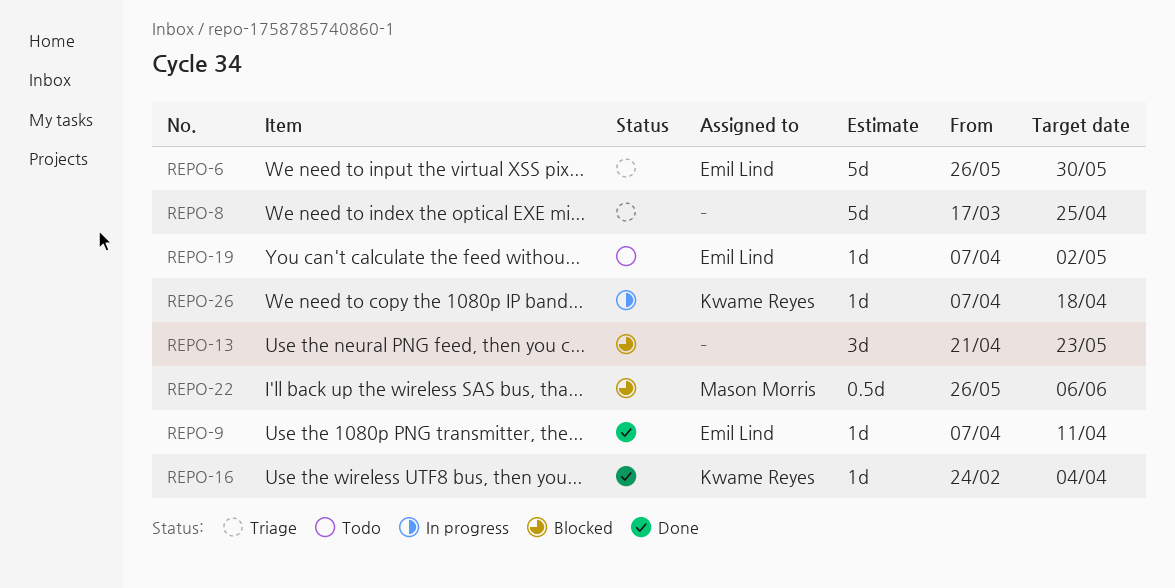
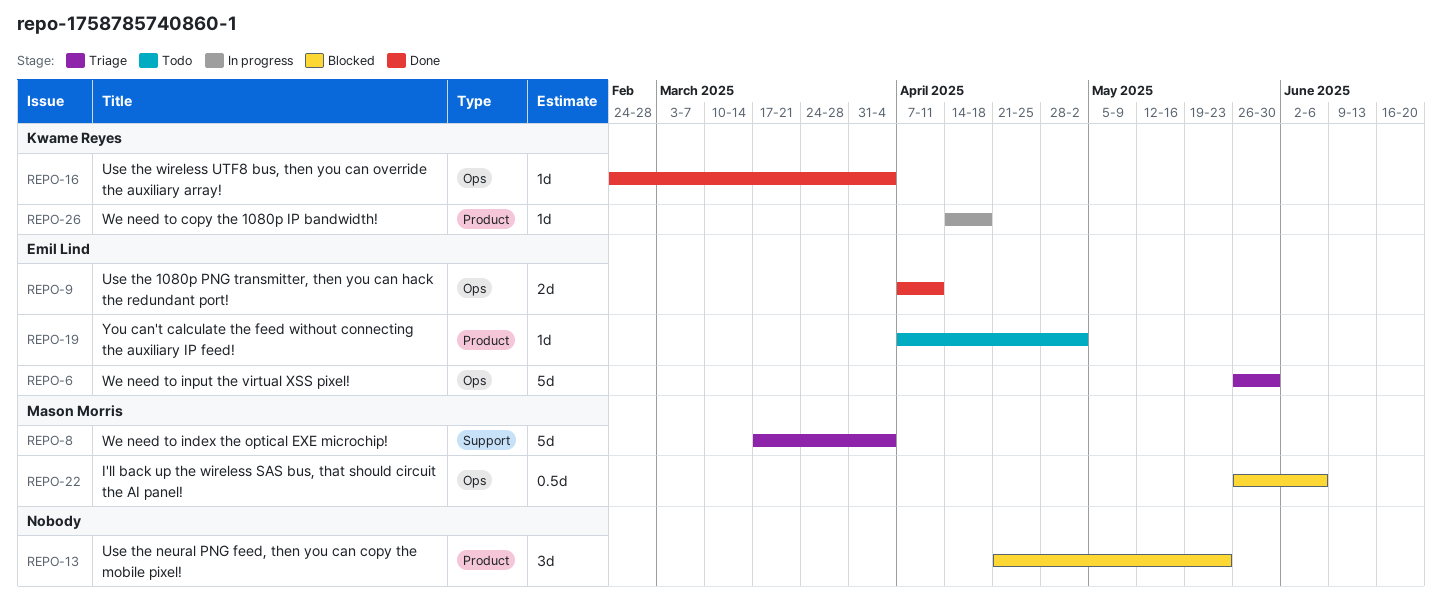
REPO-8, owner: none -> Mason Morris
REPO-8, due: Apr 25 -> Apr 4
REPO-9, estimate: 1d -> 2d
REPO-26, start: Apr 7 -> Apr 14

